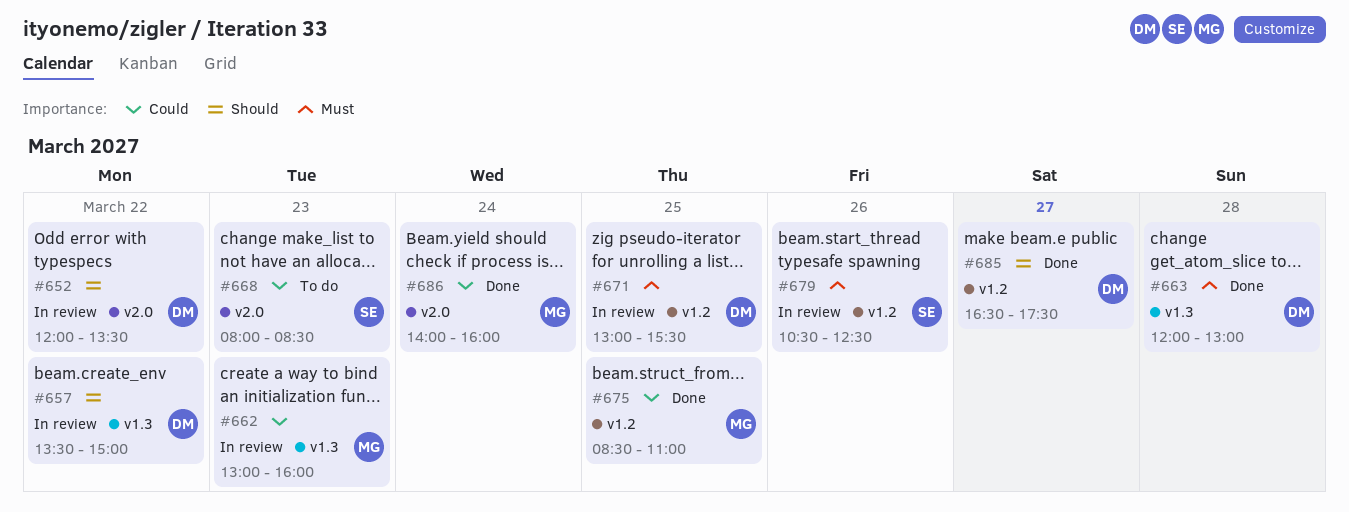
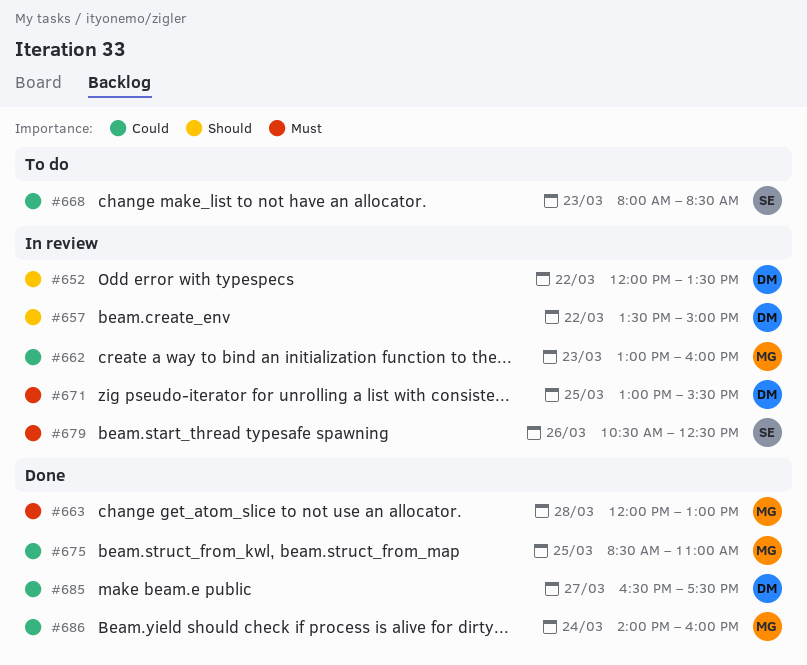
#663, owner: DM -> MG
#685, priority: Should -> Could

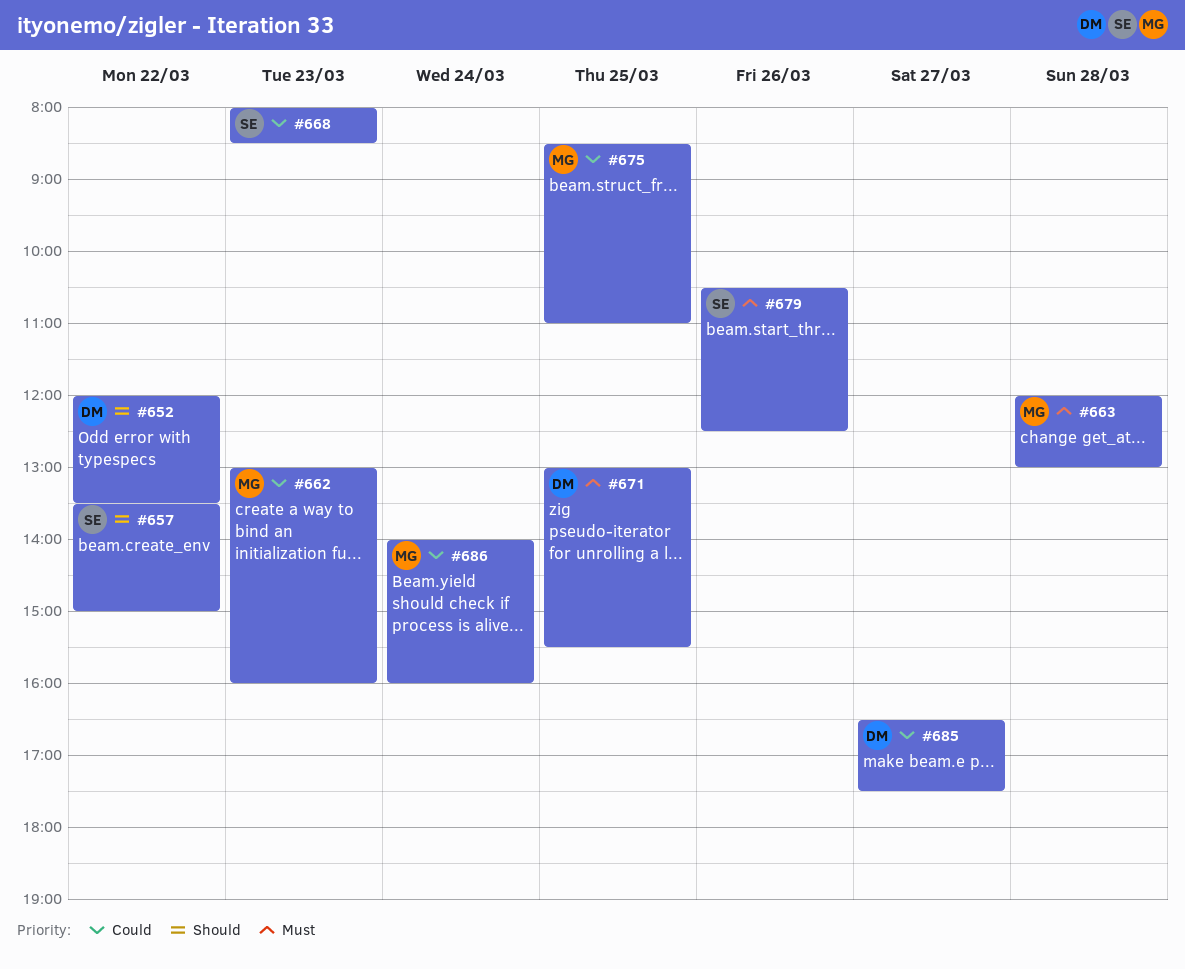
#657, owner: DM -> SE

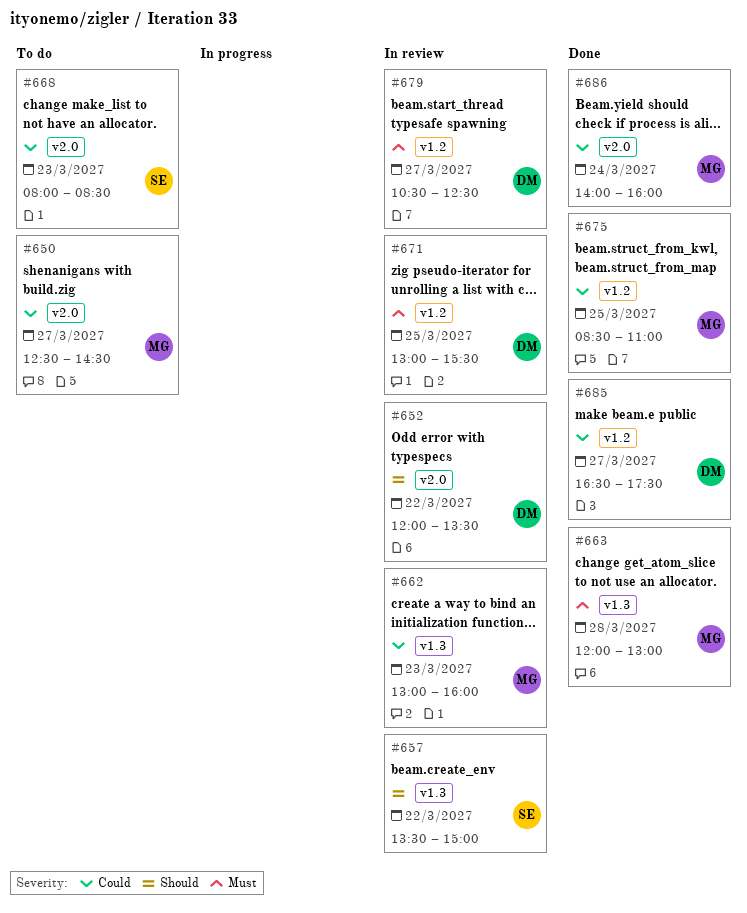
#650: none -> present
#679, owner: SE -> DM
#679, day: Mar 26 -> Mar 27

